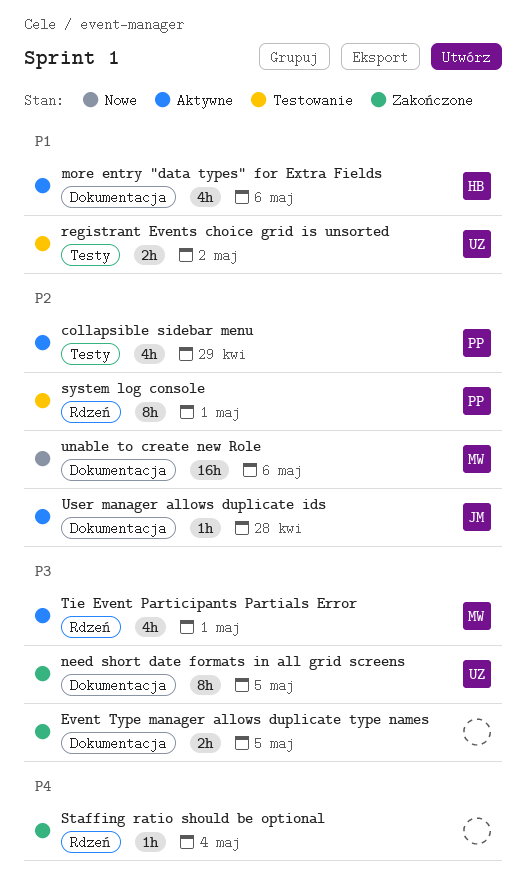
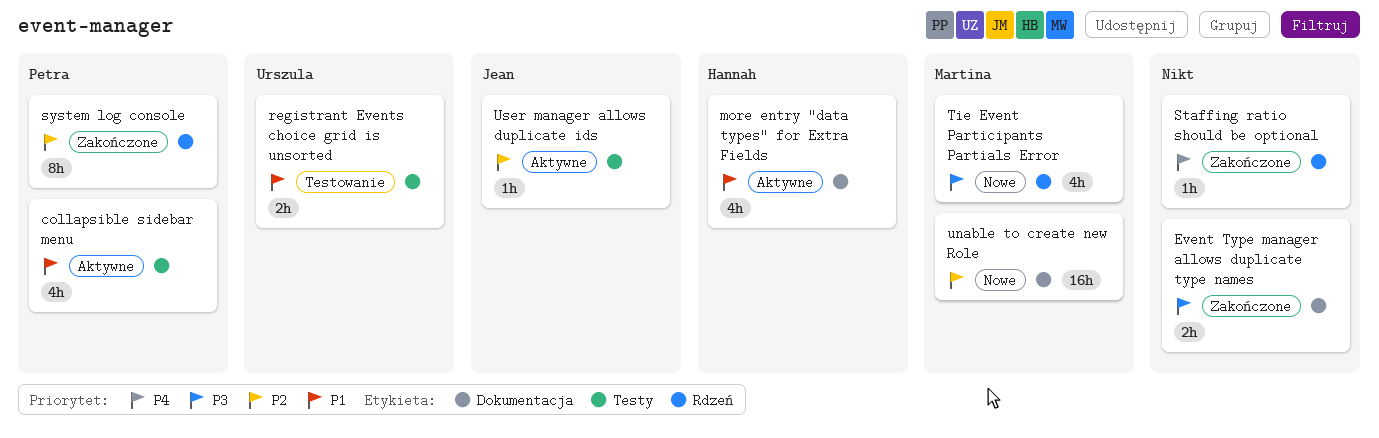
collapsible sidebar menu, priority: P2 -> P1
need short date formats in all grid screens: present -> none
system log console, status: Testowanie -> Zakończone
Tie Event Participants Partials Error, status: Aktywne -> Nowe
User manager allows duplicate ids, label: Dokumentacja -> Testy

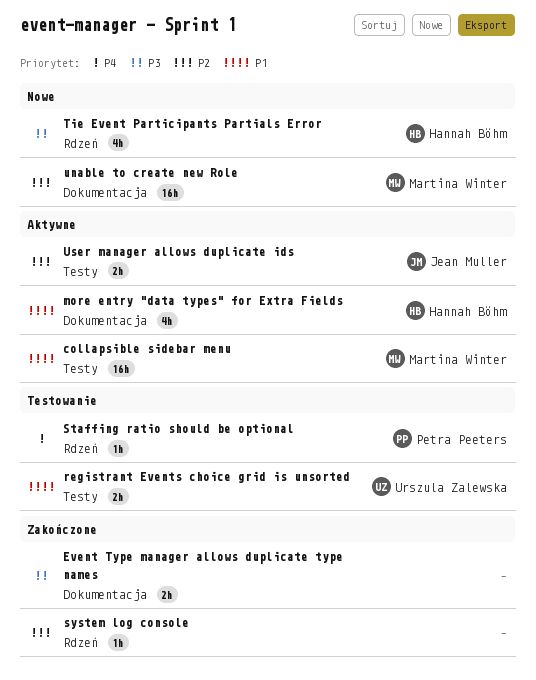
collapsible sidebar menu, owner: Petra Peeters -> Martina Winter
collapsible sidebar menu, estimate: 4h -> 16h
Staffing ratio should be optional, status: Zakończone -> Testowanie
Staffing ratio should be optional, owner: none -> Petra Peeters
system log console, owner: Petra Peeters -> none
system log console, estimate: 8h -> 1h
Tie Event Participants Partials Error, owner: Martina Winter -> Hannah Böhm
User manager allows duplicate ids, estimate: 1h -> 2h

